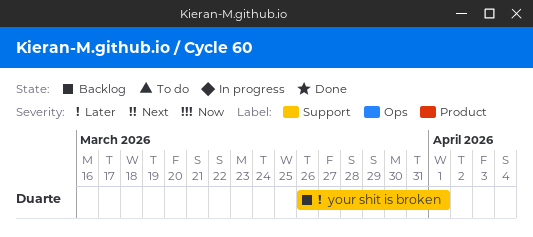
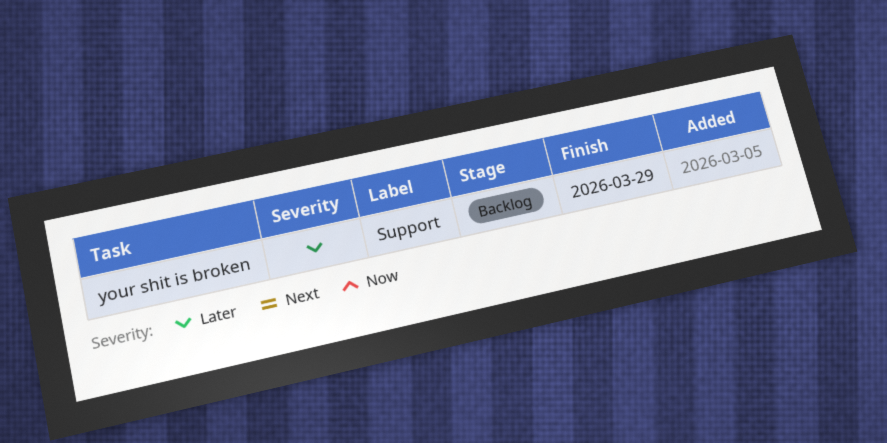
your shit is broken, due: Apr 1 -> Mar 29

